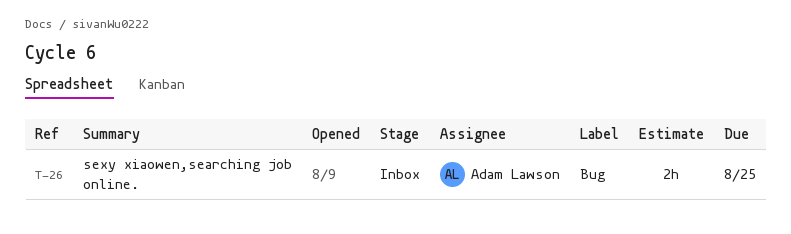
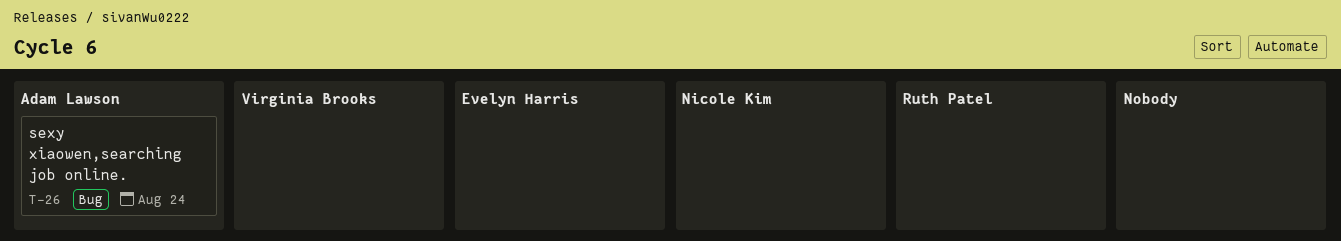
T-26, due: Aug 25 -> Aug 24

